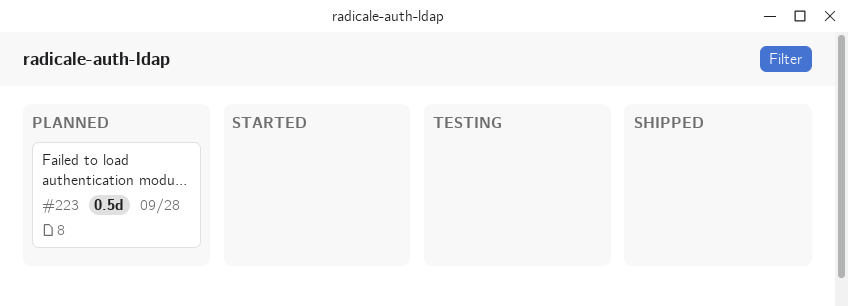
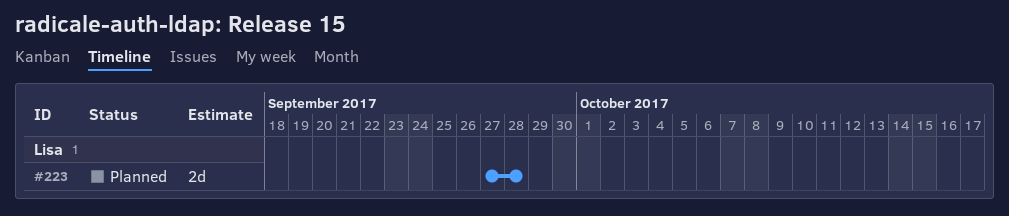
#223, estimate: 0.5d -> 2d

